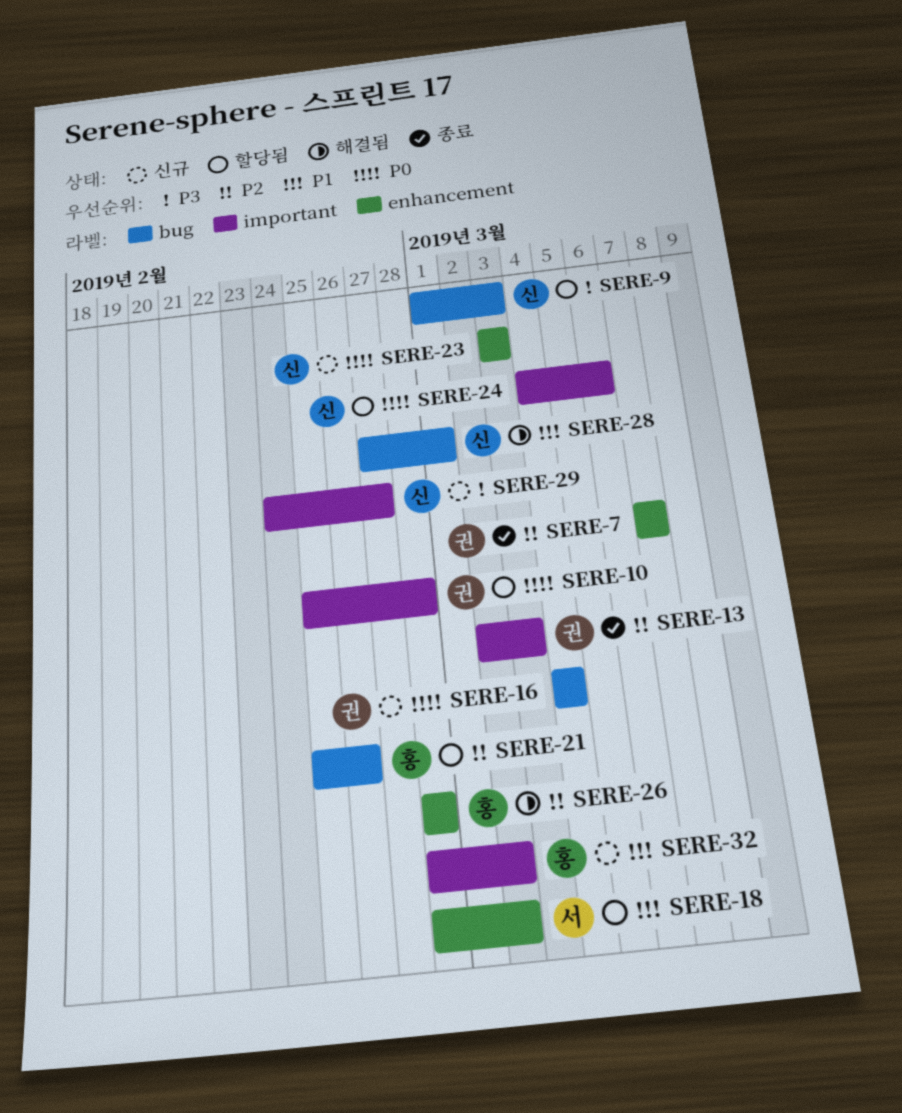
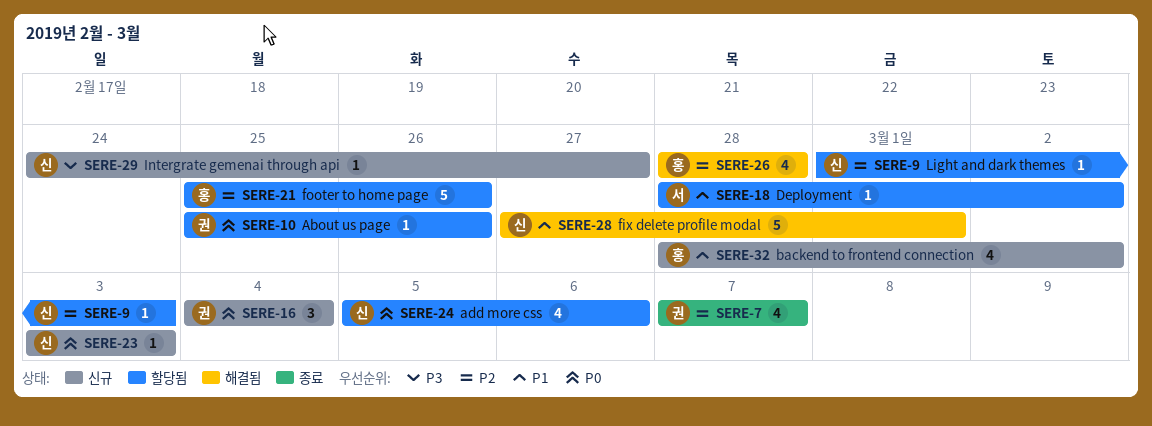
SERE-9, priority: P3 -> P2
SERE-10, due: Feb 28 -> Feb 26
SERE-13: present -> none
SERE-24, start: Mar 4 -> Mar 5

